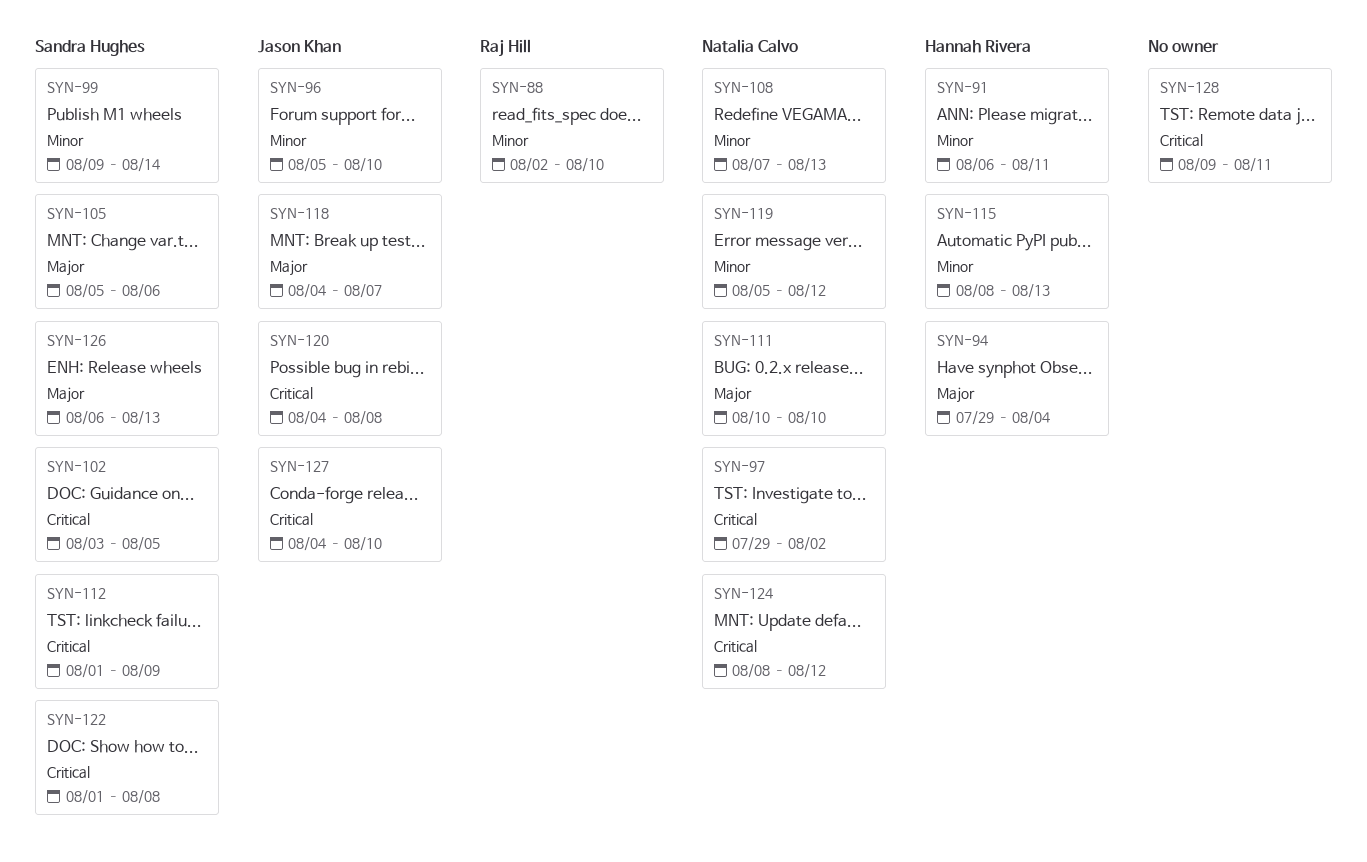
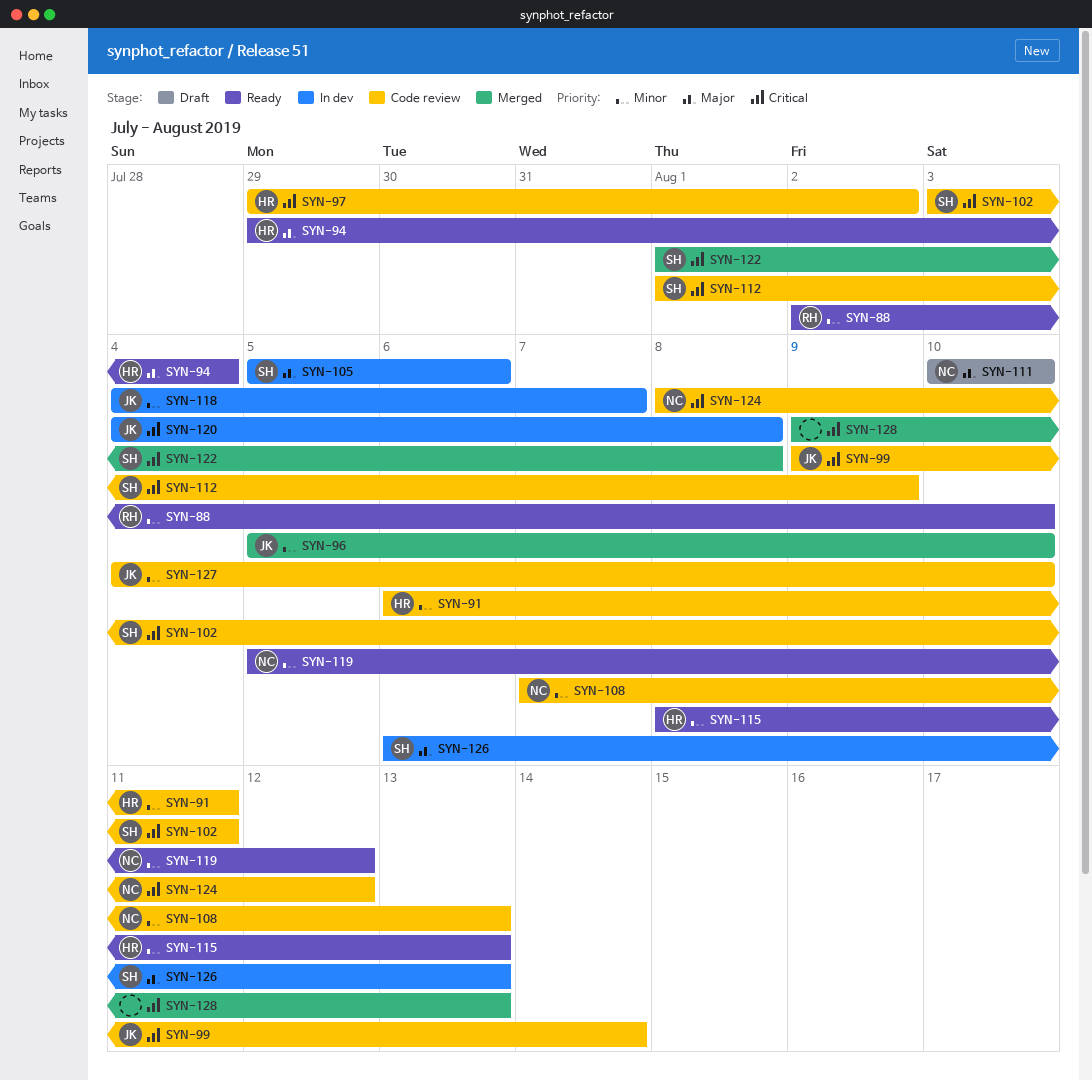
SYN-97, owner: Natalia Calvo -> Hannah Rivera
SYN-99, owner: Sandra Hughes -> Jason Khan
SYN-99, priority: Minor -> Critical
SYN-102, due: Aug 5 -> Aug 11
SYN-118, priority: Major -> Minor
SYN-127, priority: Critical -> Minor
SYN-128, due: Aug 11 -> Aug 13

